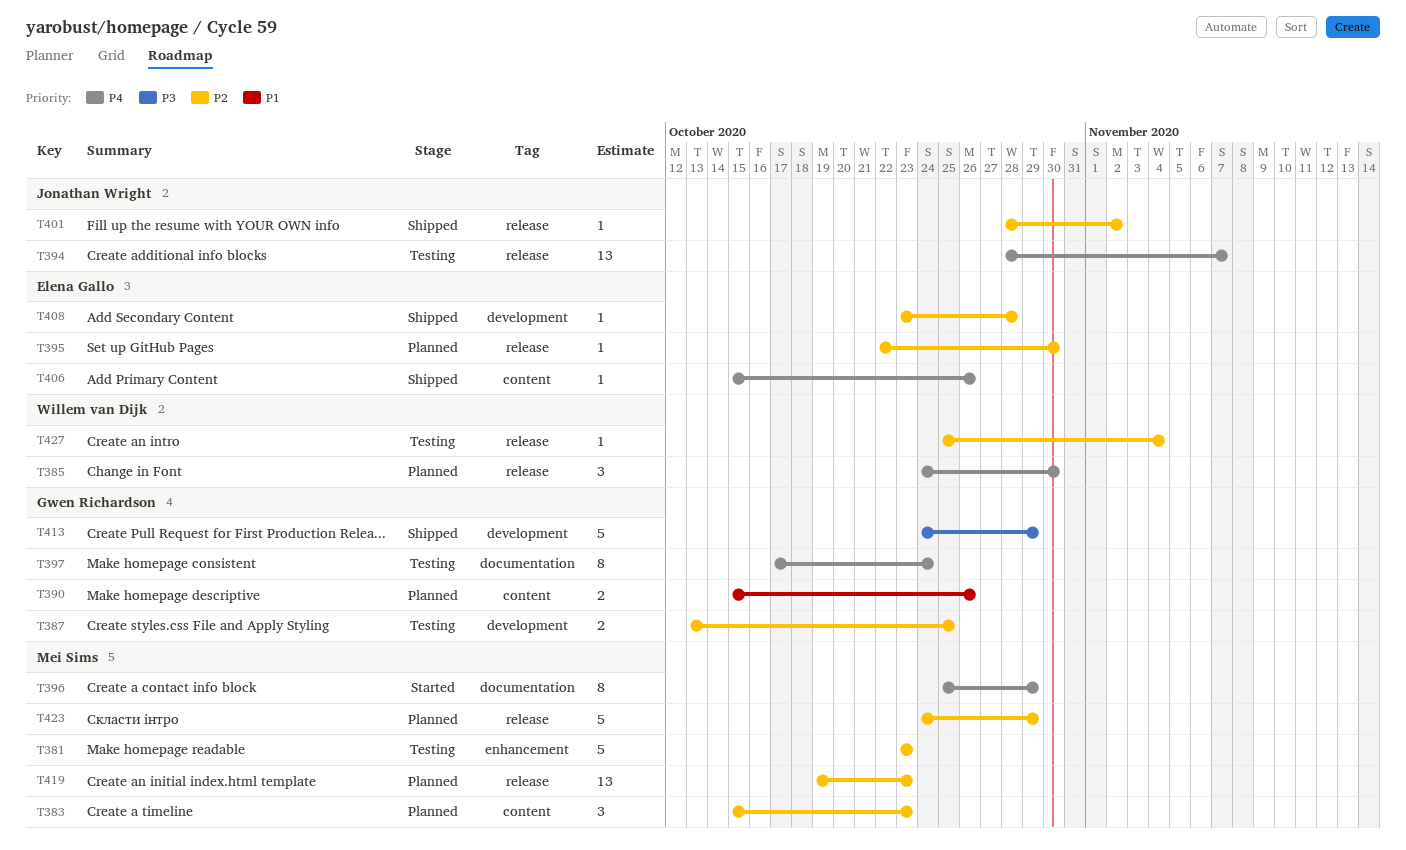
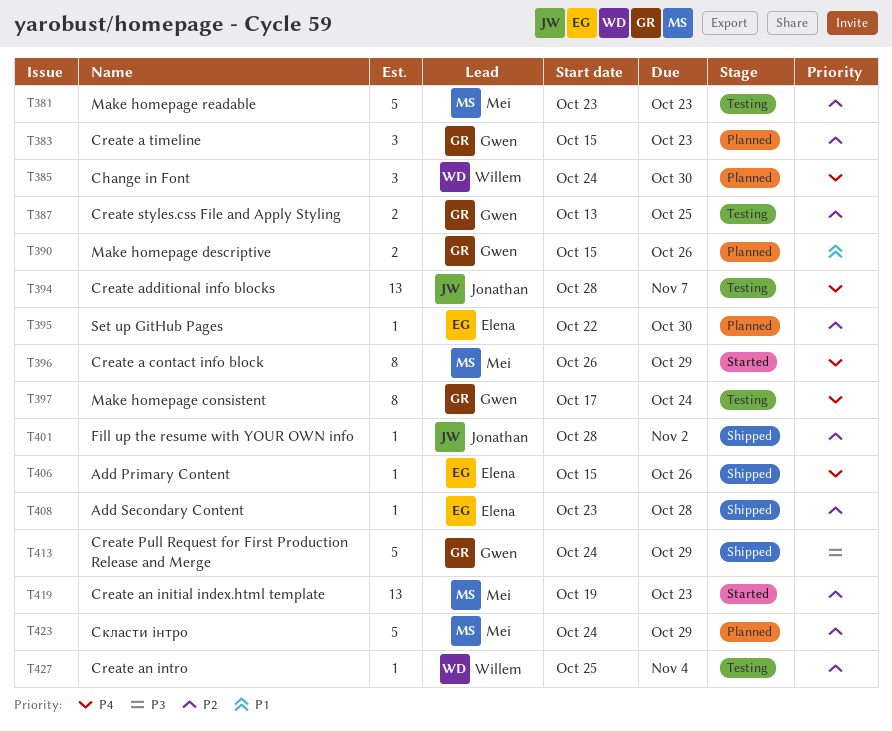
T383, owner: Mei Sims -> Gwen Richardson
T396, start: Oct 25 -> Oct 26
T419, status: Planned -> Started

